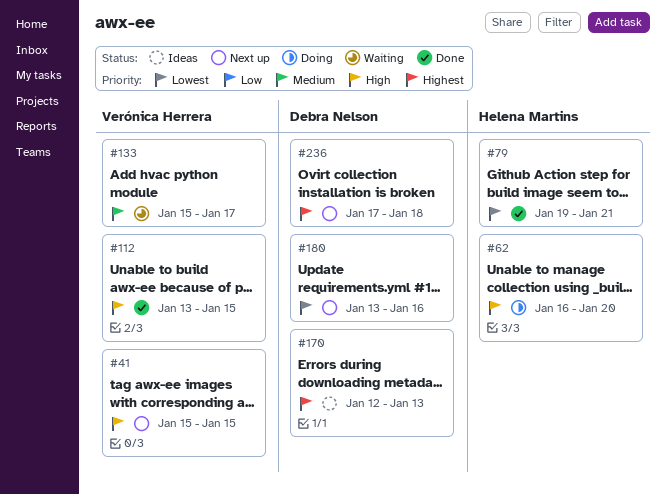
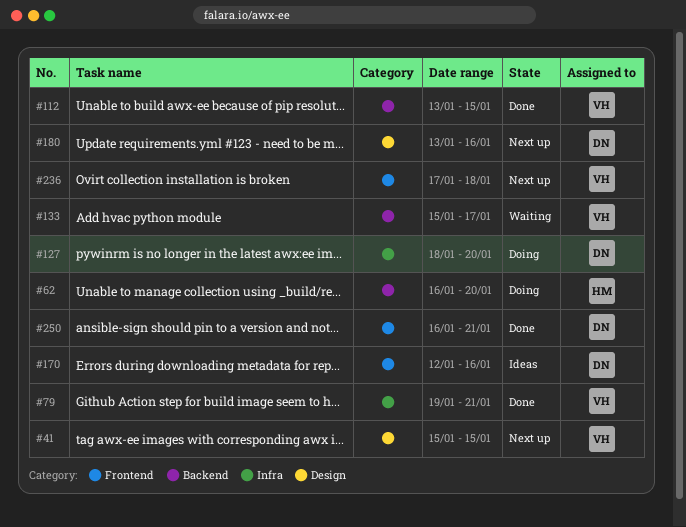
#79, owner: Helena Martins -> Verónica Herrera
#127: none -> present
#170, due: Jan 13 -> Jan 16
#236, owner: Debra Nelson -> Verónica Herrera
#250: none -> present

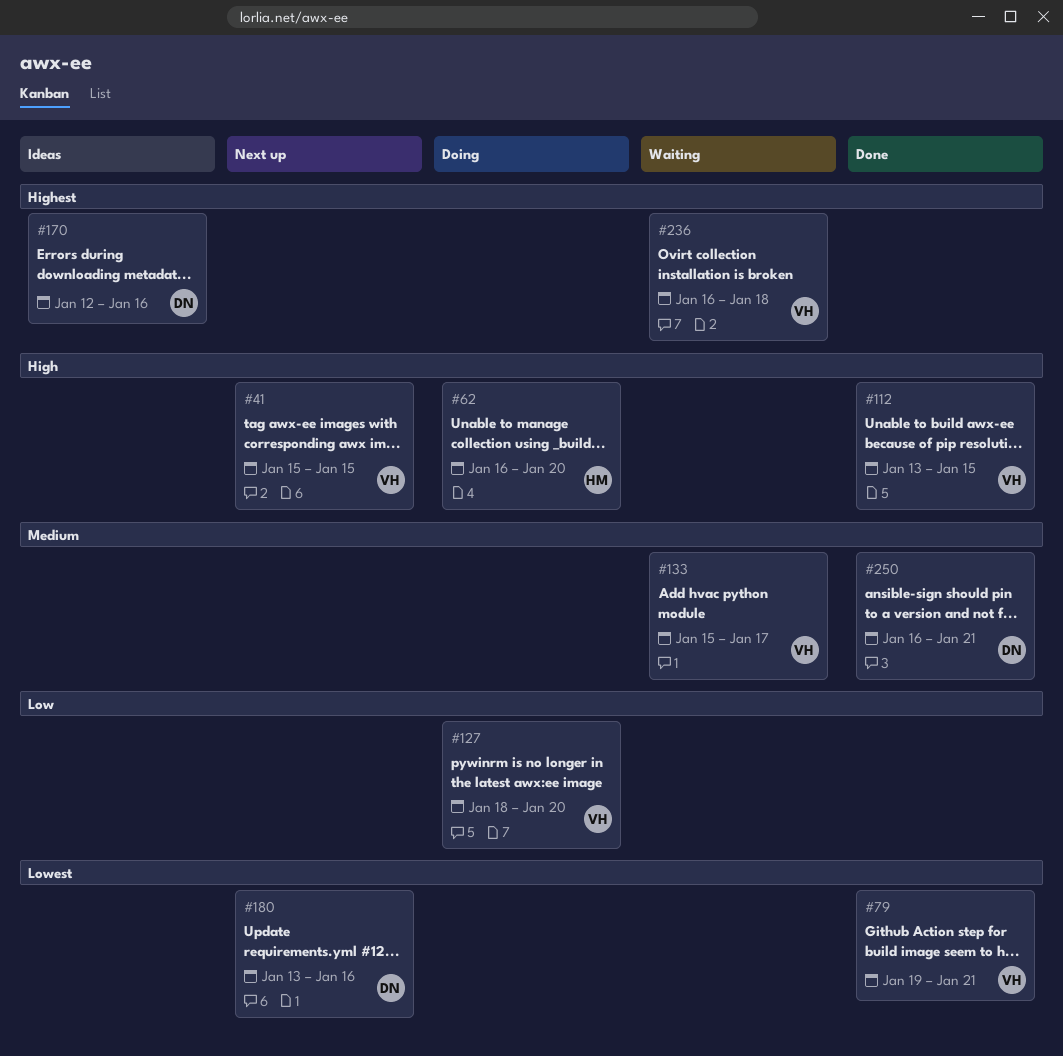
#127, owner: DN -> VH
#236, status: Next up -> Waiting
#236, start: Jan 17 -> Jan 16

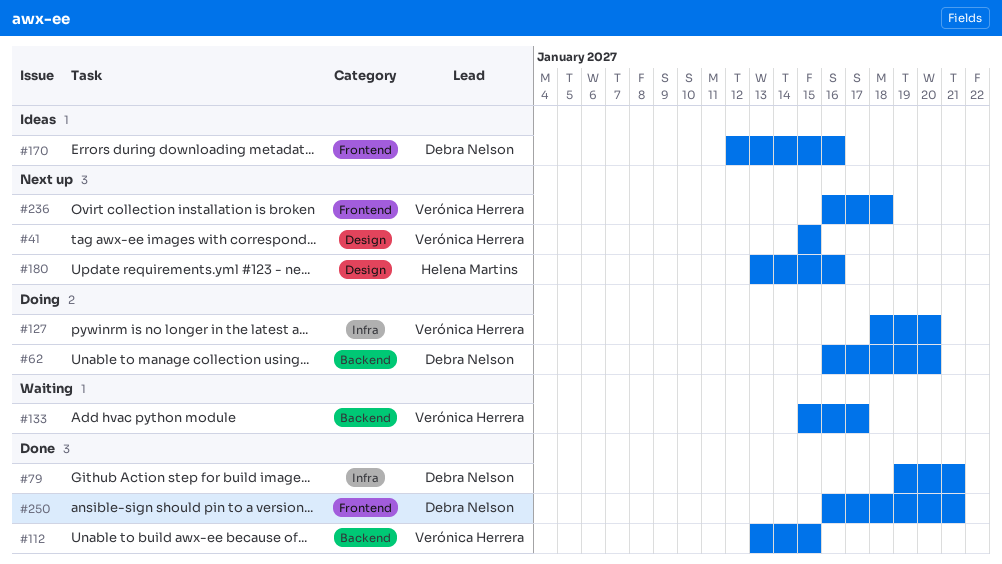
#62, owner: Helena Martins -> Debra Nelson
#79, owner: Verónica Herrera -> Debra Nelson
#180, owner: Debra Nelson -> Helena Martins
#236, status: Waiting -> Next up

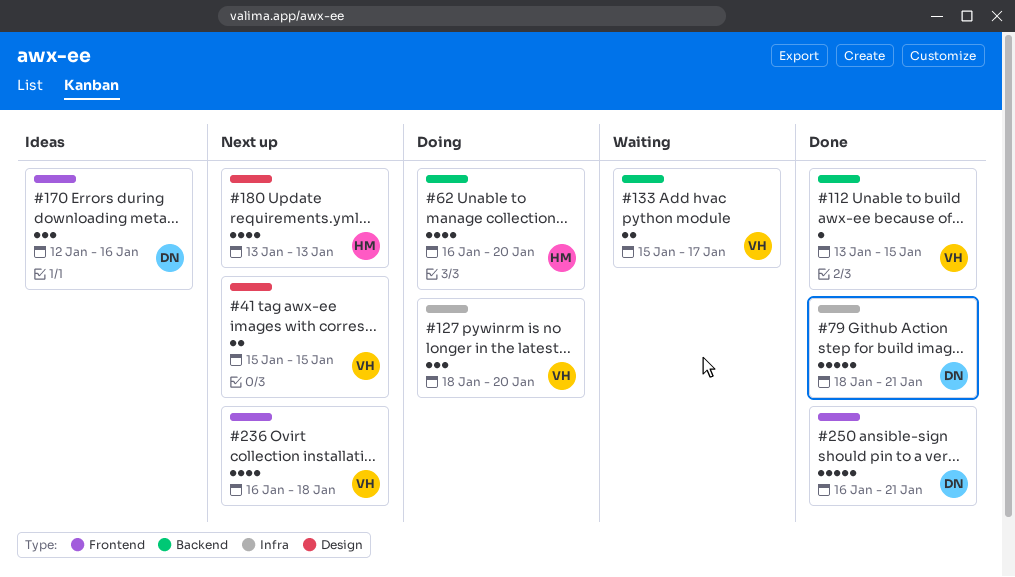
#62, owner: Debra Nelson -> Helena Martins
#79, start: Jan 19 -> Jan 18
#180, due: Jan 16 -> Jan 13

